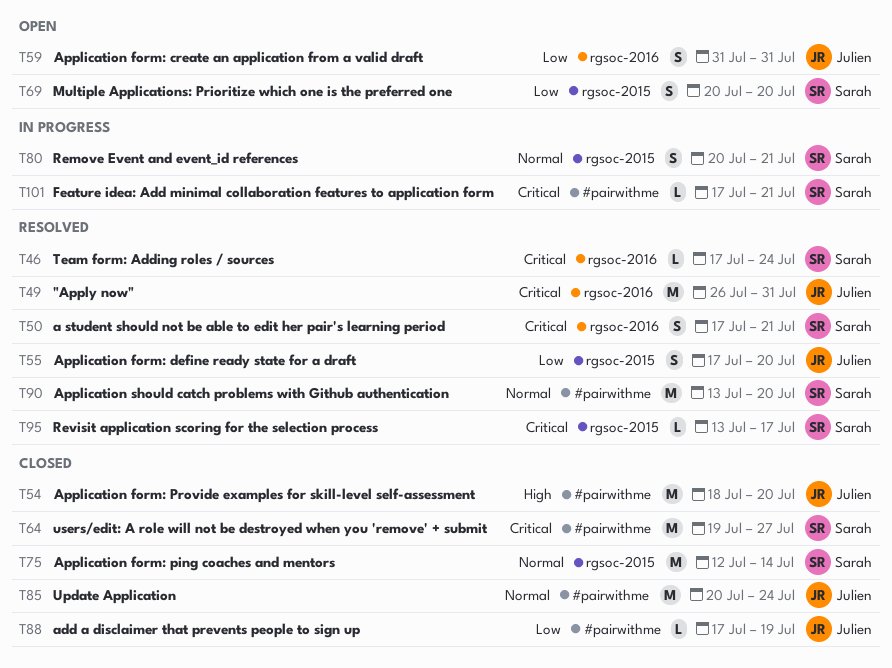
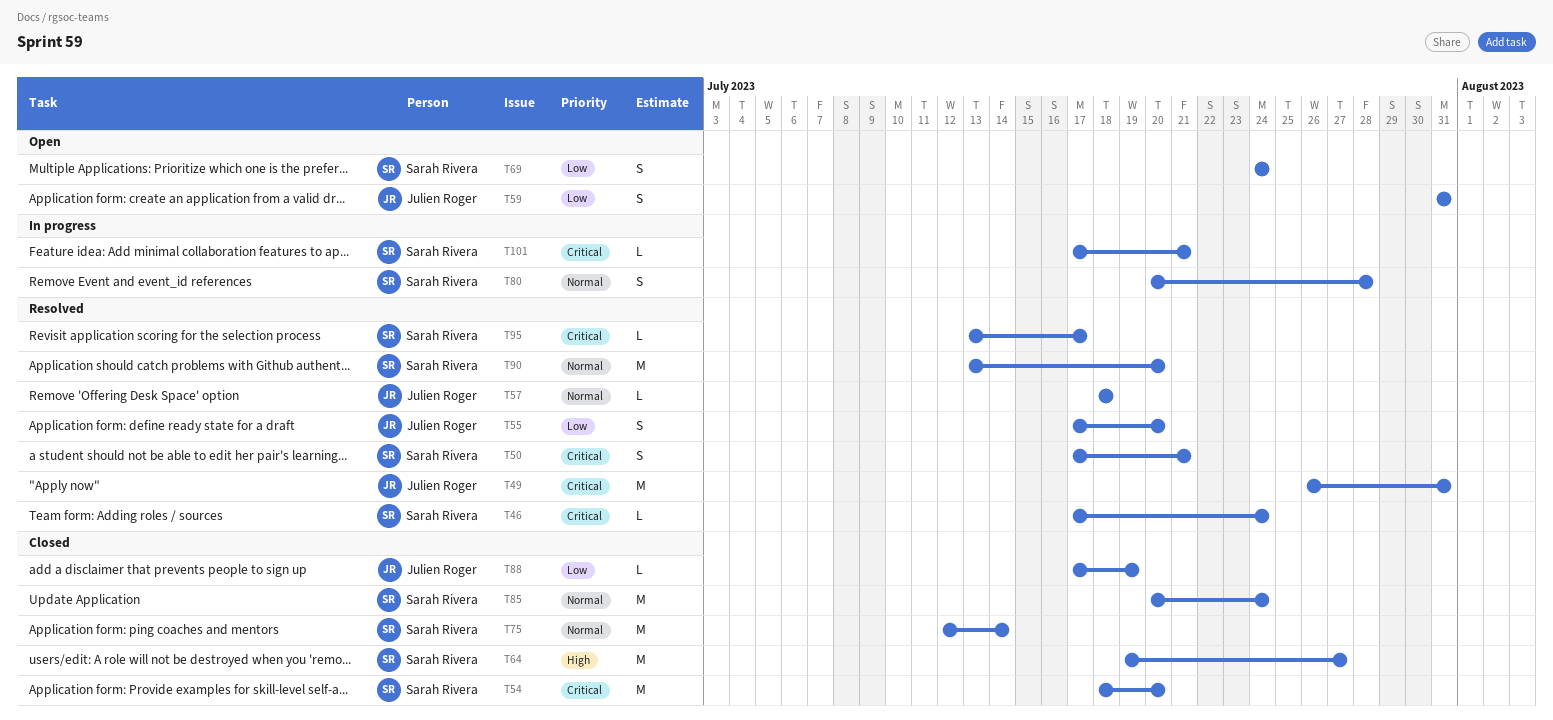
T54, owner: Julien Roger -> Sarah Rivera
T54, priority: High -> Critical
T57: none -> present
T64, priority: Critical -> High
T69, start: Jul 20 -> Jul 24
T69, due: Jul 20 -> Jul 24
T80, due: Jul 21 -> Jul 28
T85, owner: Julien Roger -> Sarah Rivera

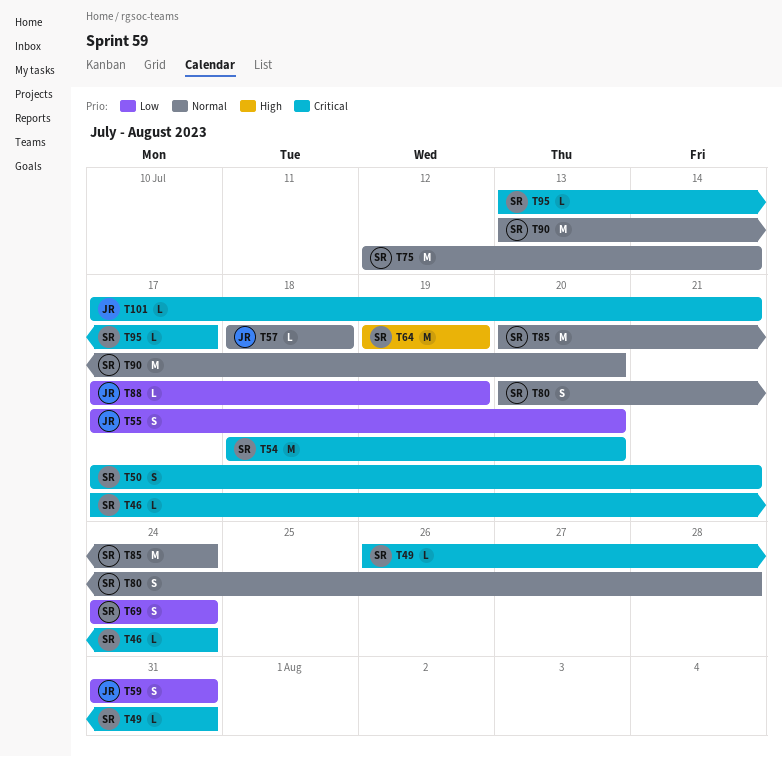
T49, owner: Julien Roger -> Sarah Rivera
T49, estimate: M -> L
T64, due: Jul 27 -> Jul 19
T101, owner: Sarah Rivera -> Julien Roger

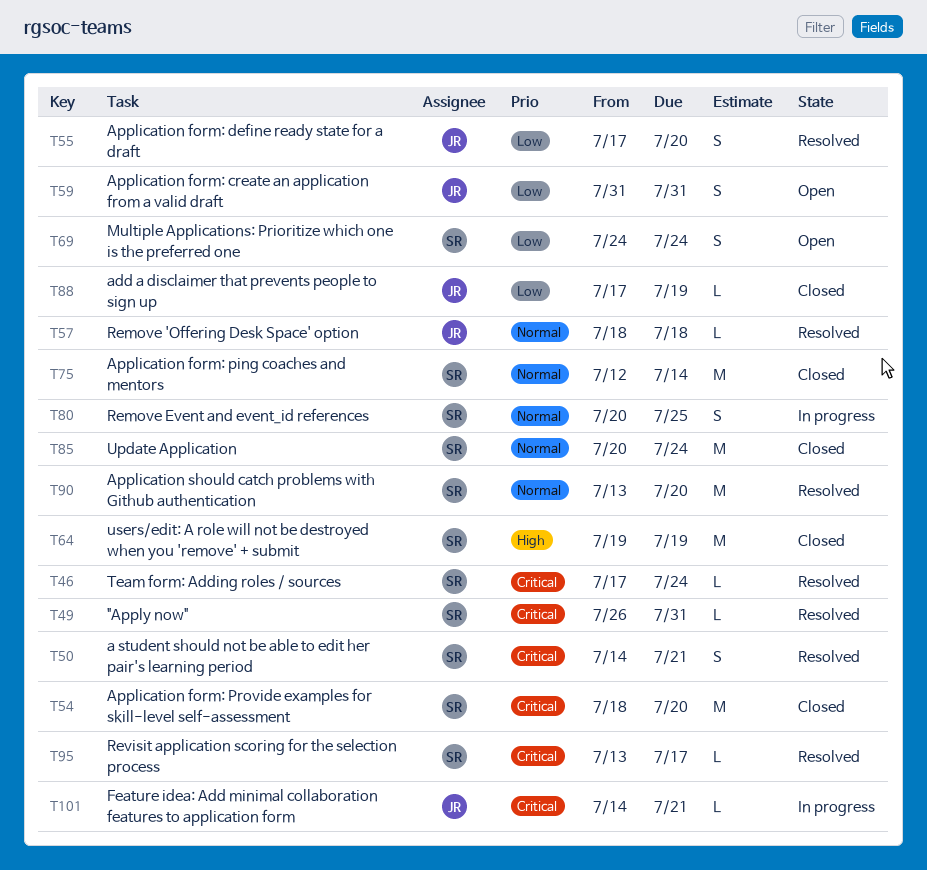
T50, start: Jul 17 -> Jul 14
T80, due: Jul 28 -> Jul 25
T101, start: Jul 17 -> Jul 14

